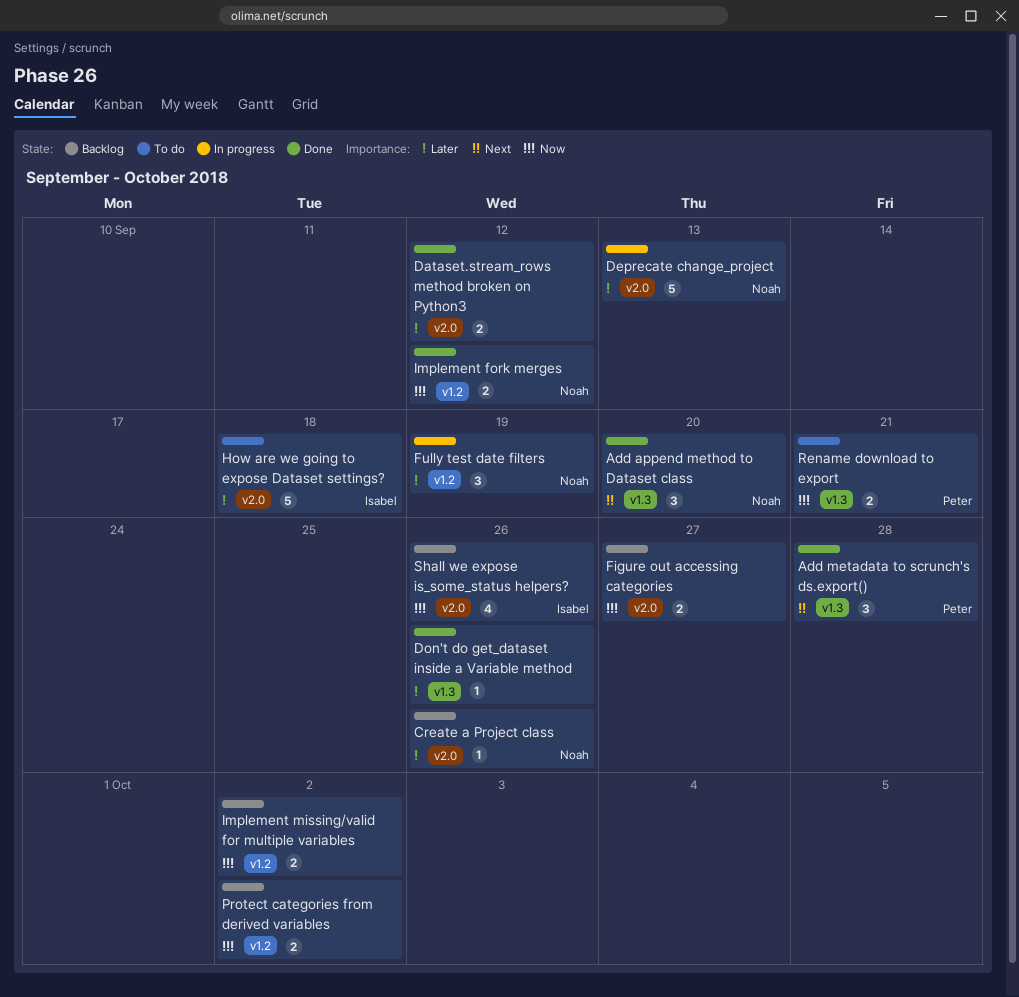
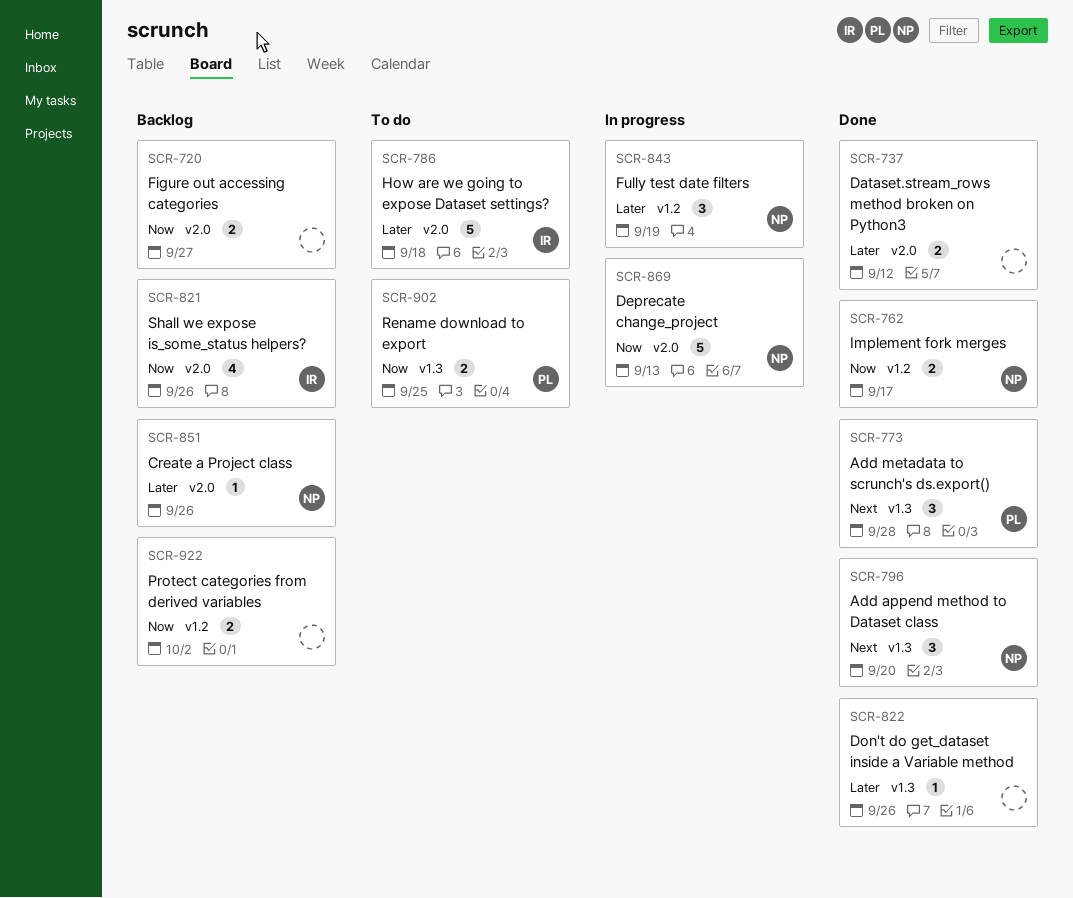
Deprecate change_project, priority: Later -> Now
Implement fork merges, due: Sep 12 -> Sep 17
Implement missing/valid for multiple variables: present -> none
Rename download to export, due: Sep 21 -> Sep 25

